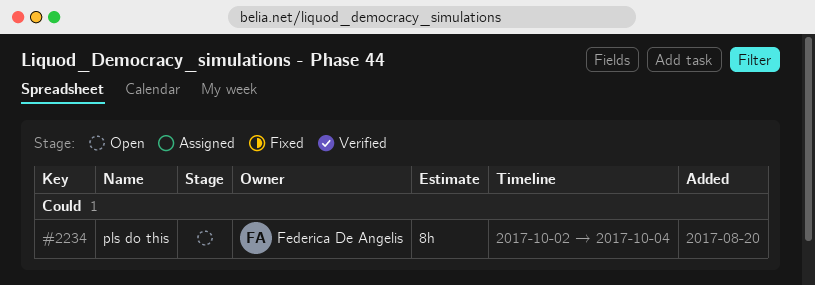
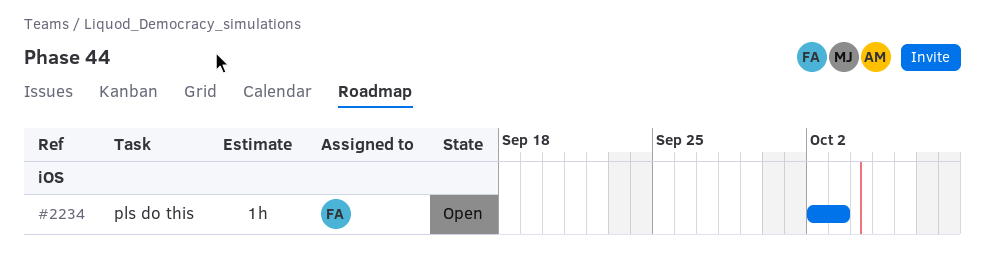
#2234, estimate: 8h -> 1h
#2234, due: Oct 4 -> Oct 3

